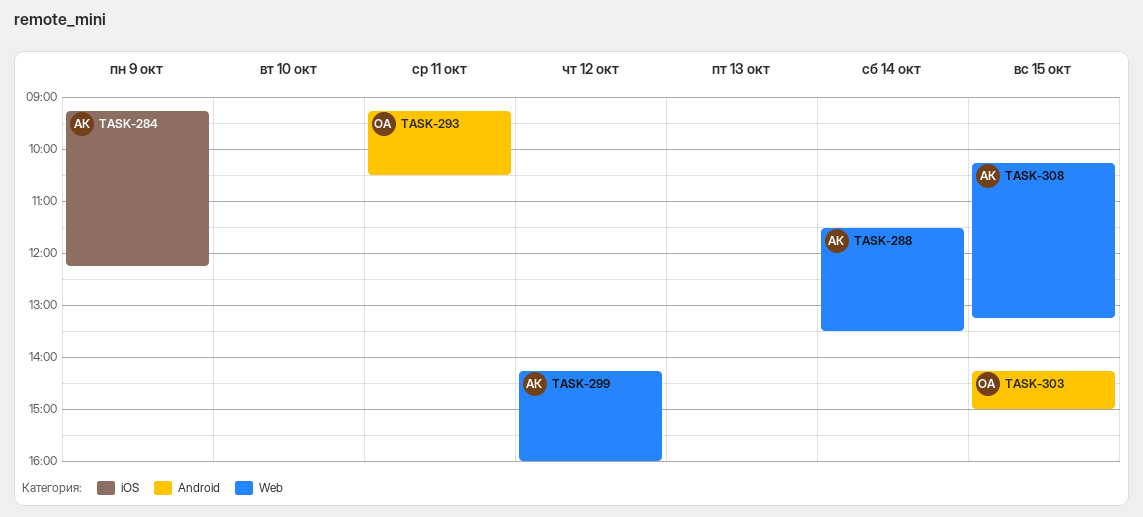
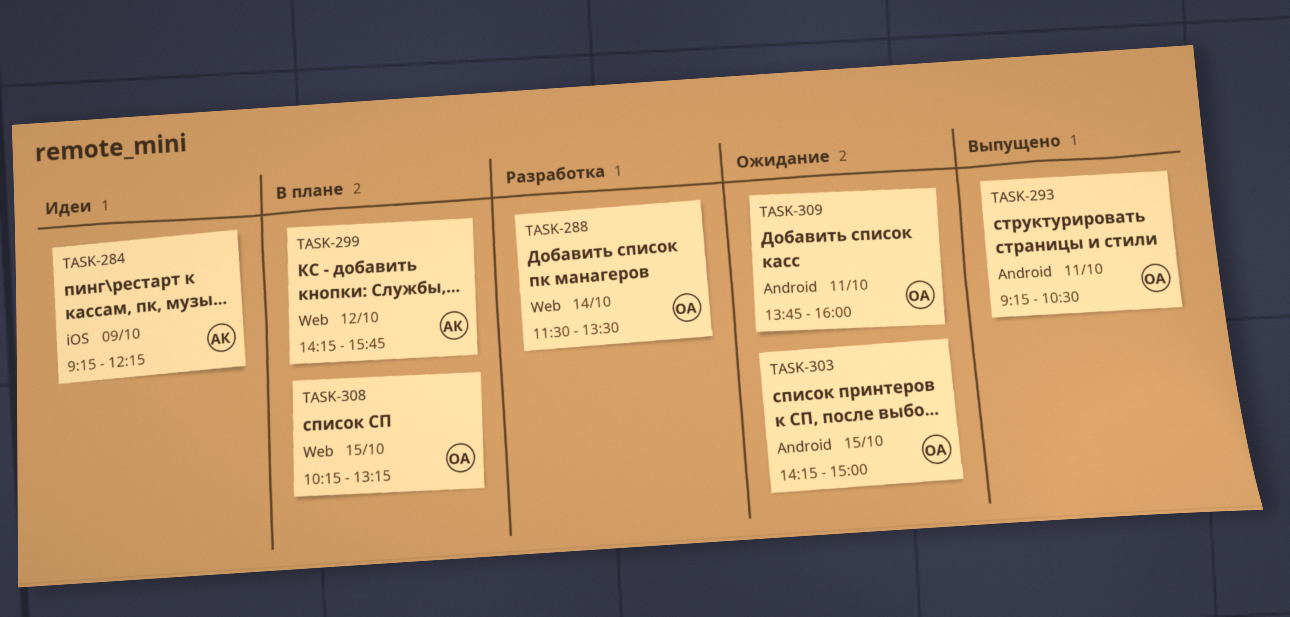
TASK-288, owner: АК -> ОА
TASK-299, ends: 16:00 -> 15:45
TASK-308, owner: АК -> ОА
TASK-309: none -> present

